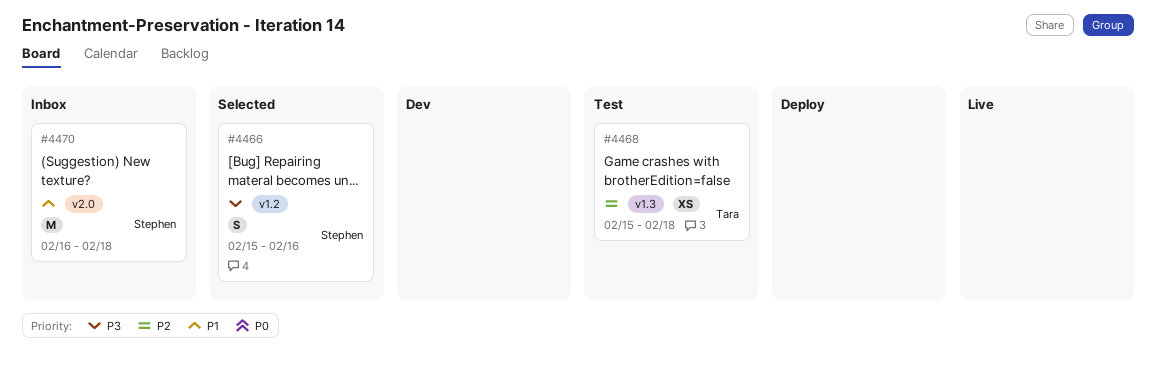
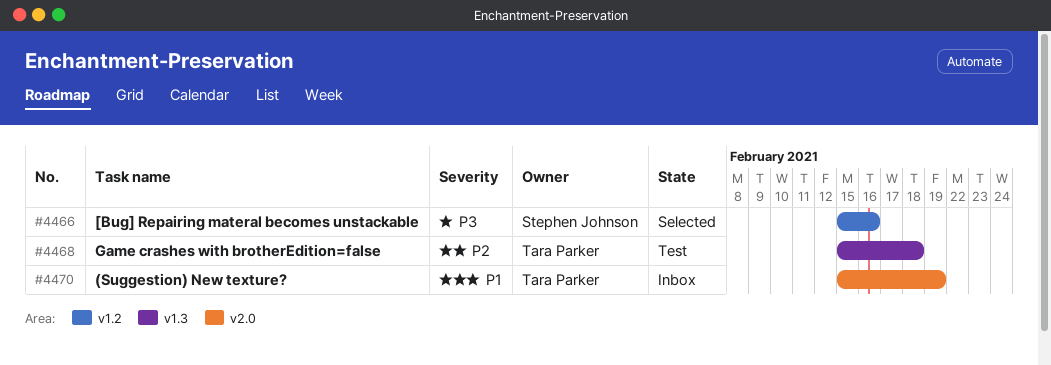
#4470, owner: Stephen Johnson -> Tara Parker
#4470, start: Feb 16 -> Feb 15
#4470, due: Feb 18 -> Feb 19

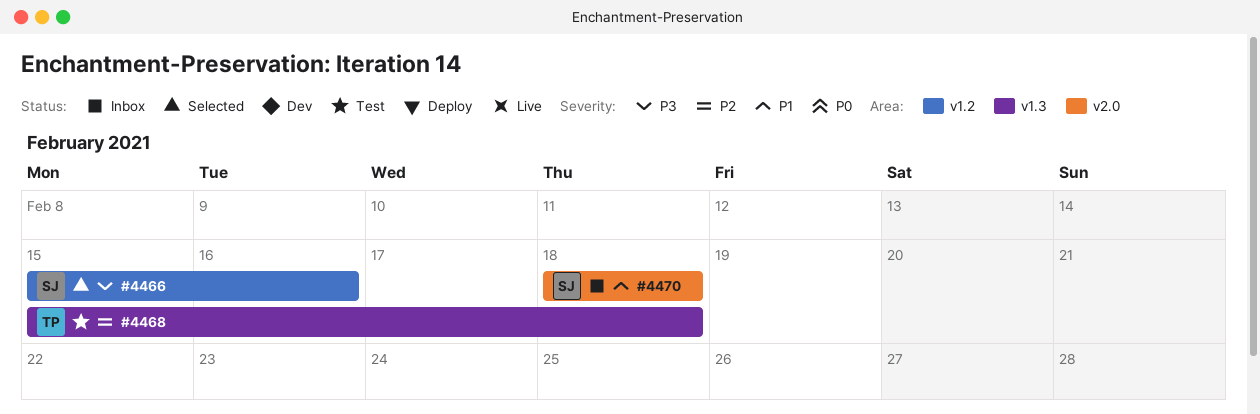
#4470, owner: Tara Parker -> Stephen Johnson
#4470, start: Feb 15 -> Feb 18
#4470, due: Feb 19 -> Feb 18

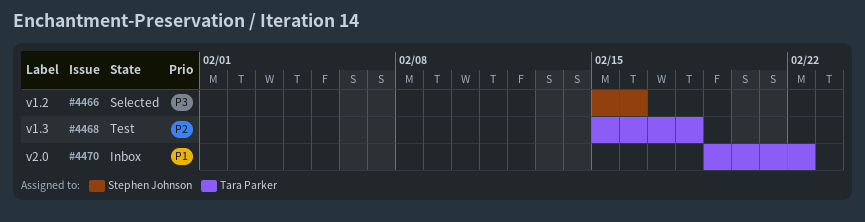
#4470, owner: Stephen Johnson -> Tara Parker
#4470, start: Feb 18 -> Feb 19
#4470, due: Feb 18 -> Feb 22

